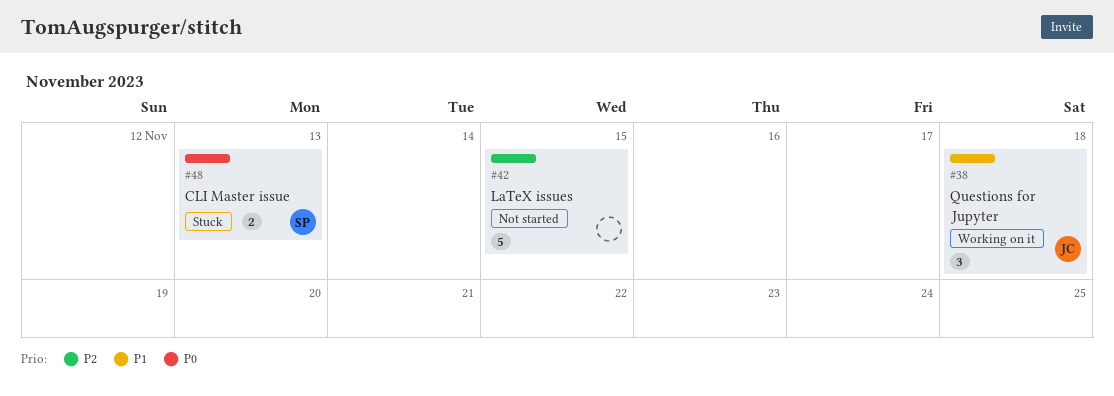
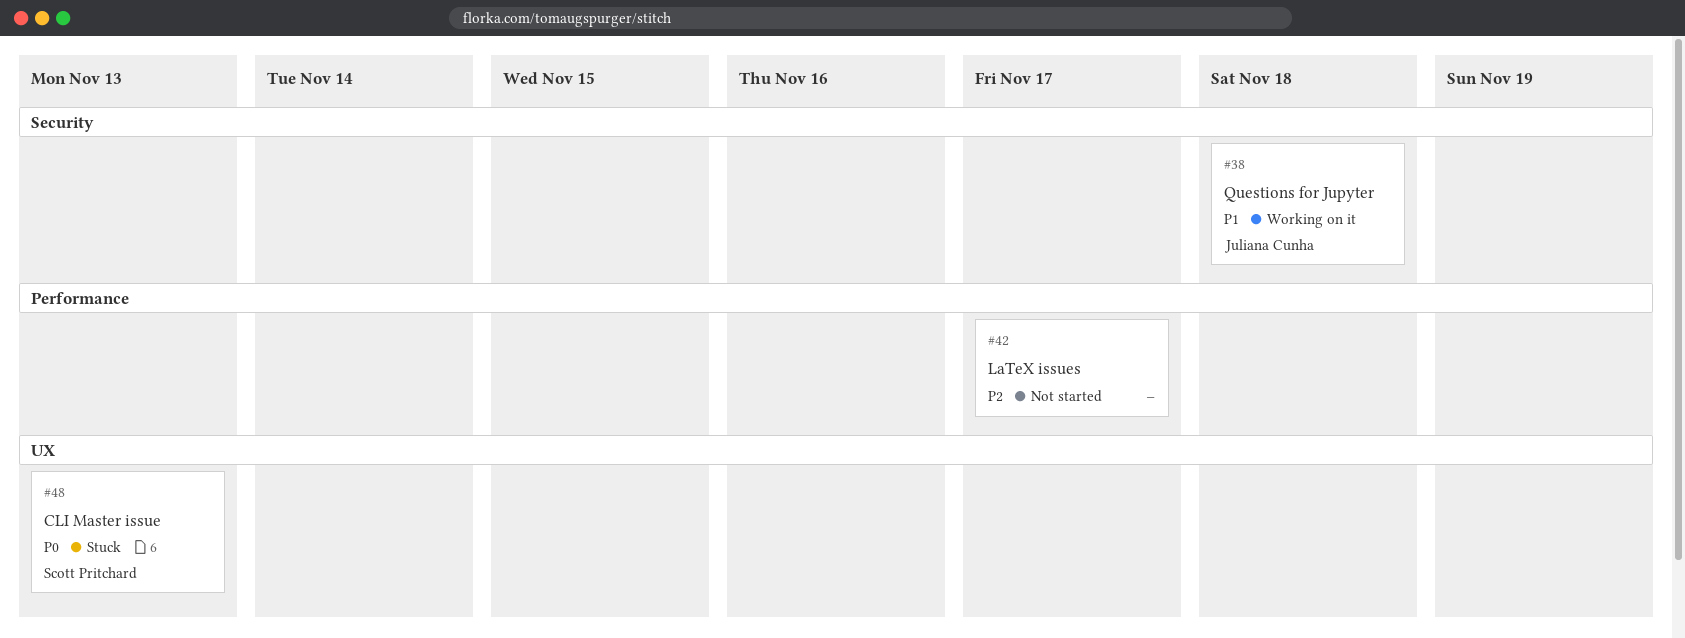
#42, due: Nov 15 -> Nov 17

